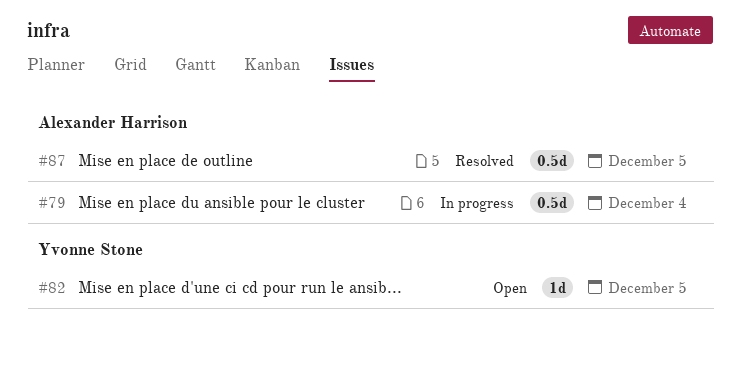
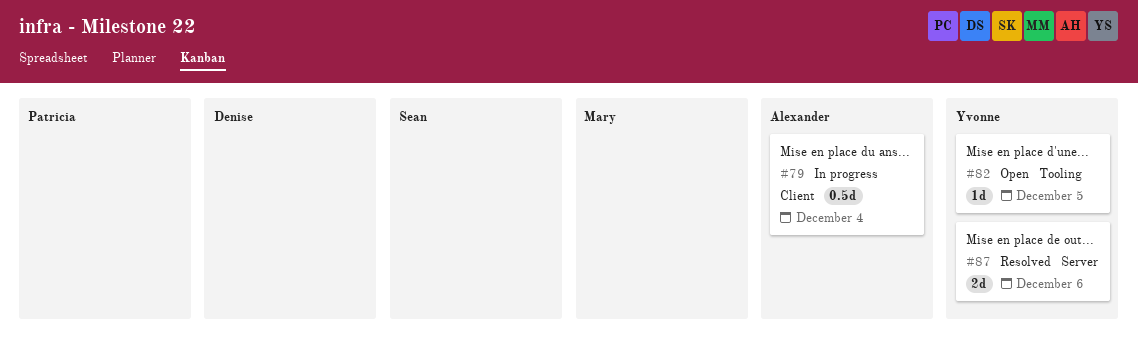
#87, owner: Alexander Harrison -> Yvonne Stone
#87, estimate: 0.5d -> 2d
#87, due: Dec 5 -> Dec 6

